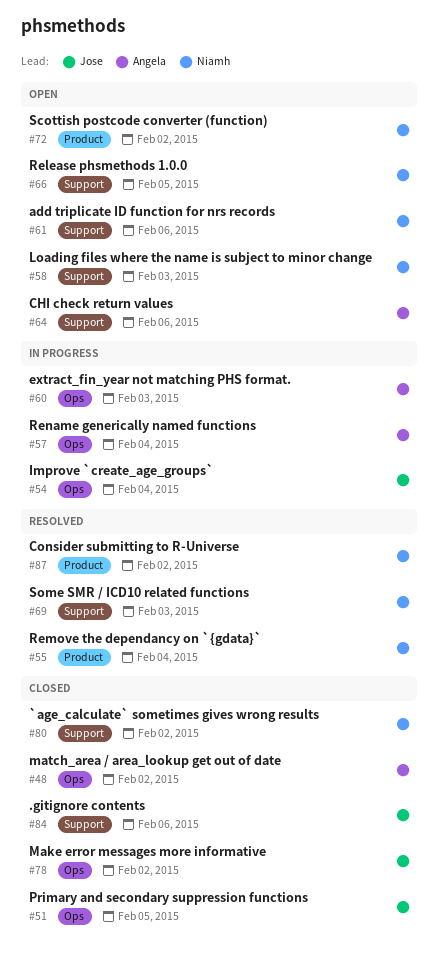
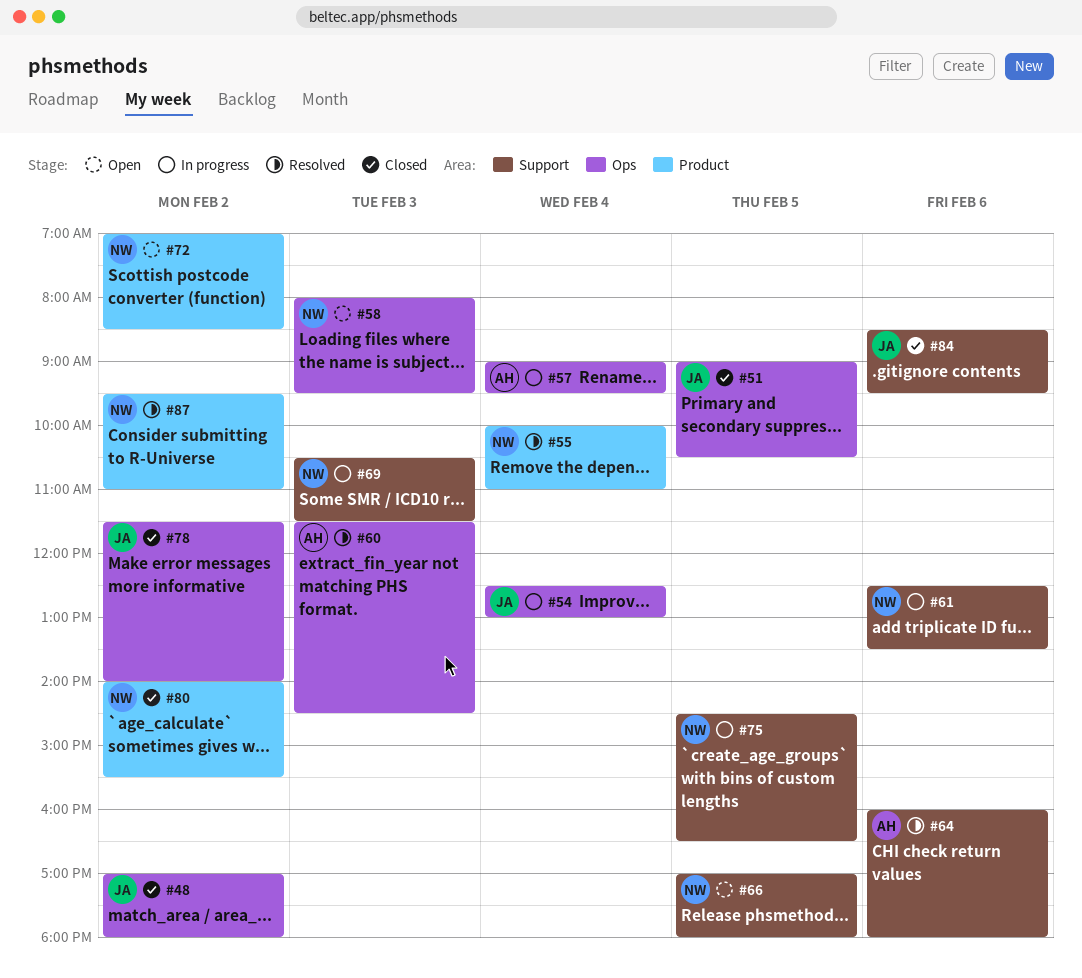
#48, owner: Angela -> Jose
#58, label: Support -> Ops
#60, status: In progress -> Resolved
#61, status: Open -> In progress
#64, status: Open -> Resolved
#69, status: Resolved -> In progress
#75: none -> present
#80, label: Support -> Product

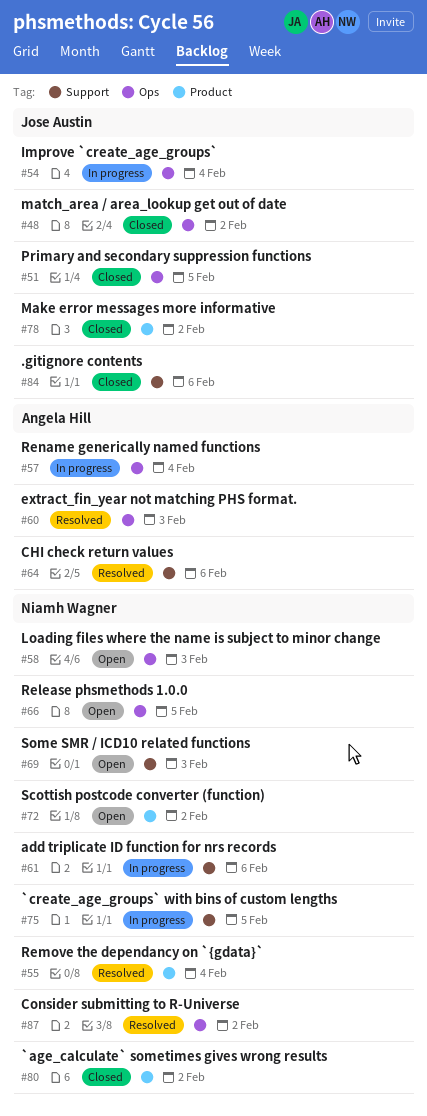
#66, label: Support -> Ops
#69, status: In progress -> Open
#78, label: Ops -> Product
#87, label: Product -> Ops

